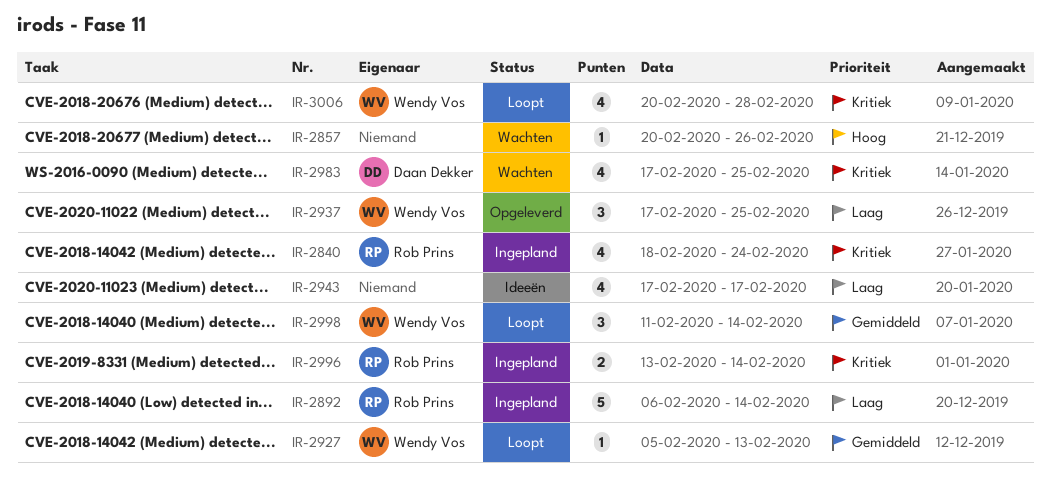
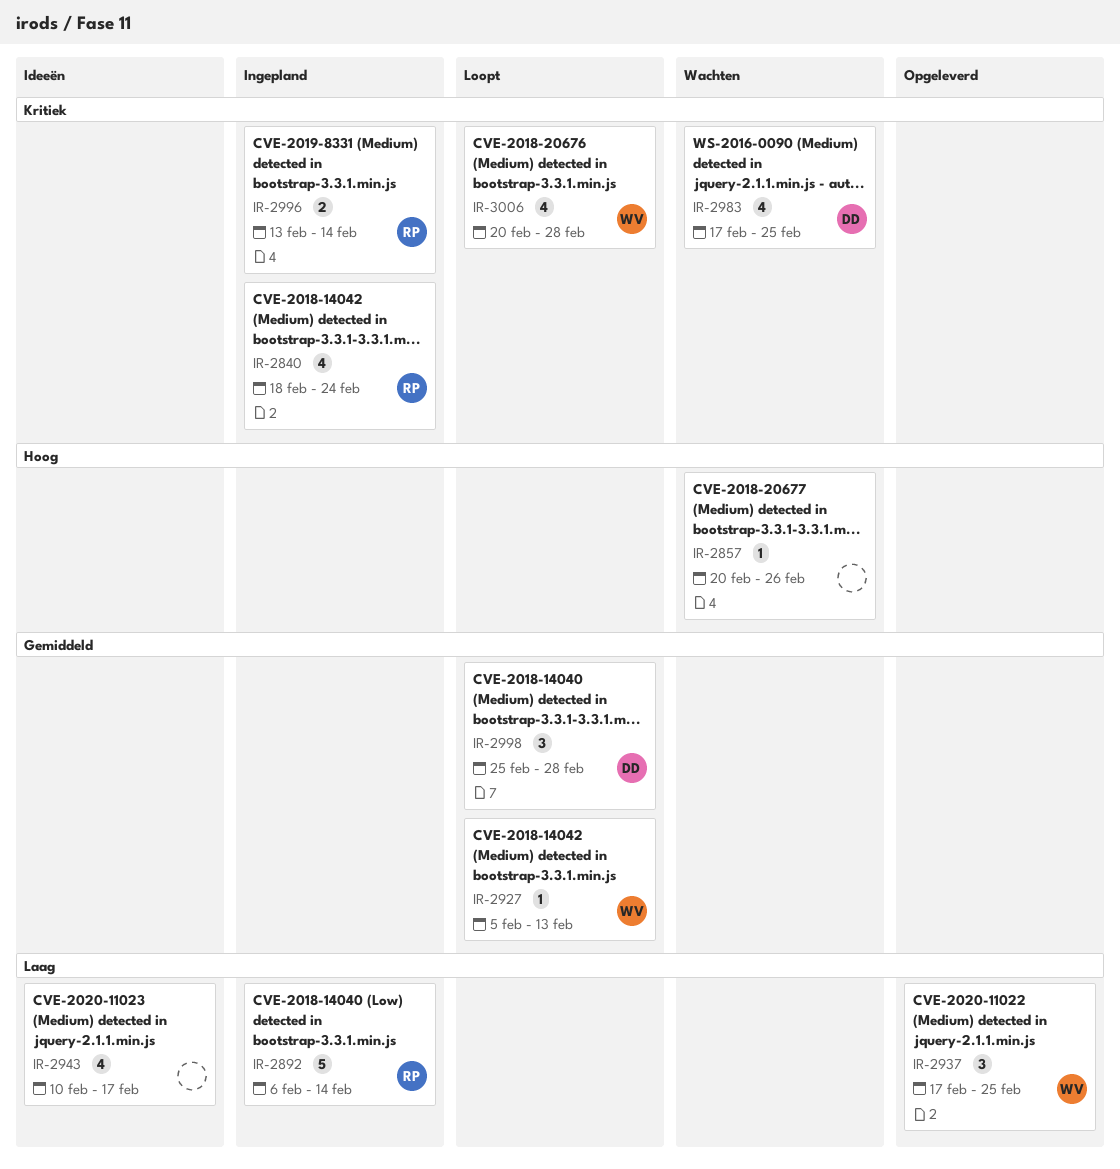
IR-2943, start: Feb 17 -> Feb 10
IR-2998, owner: Wendy Vos -> Daan Dekker
IR-2998, start: Feb 11 -> Feb 25
IR-2998, due: Feb 14 -> Feb 28

